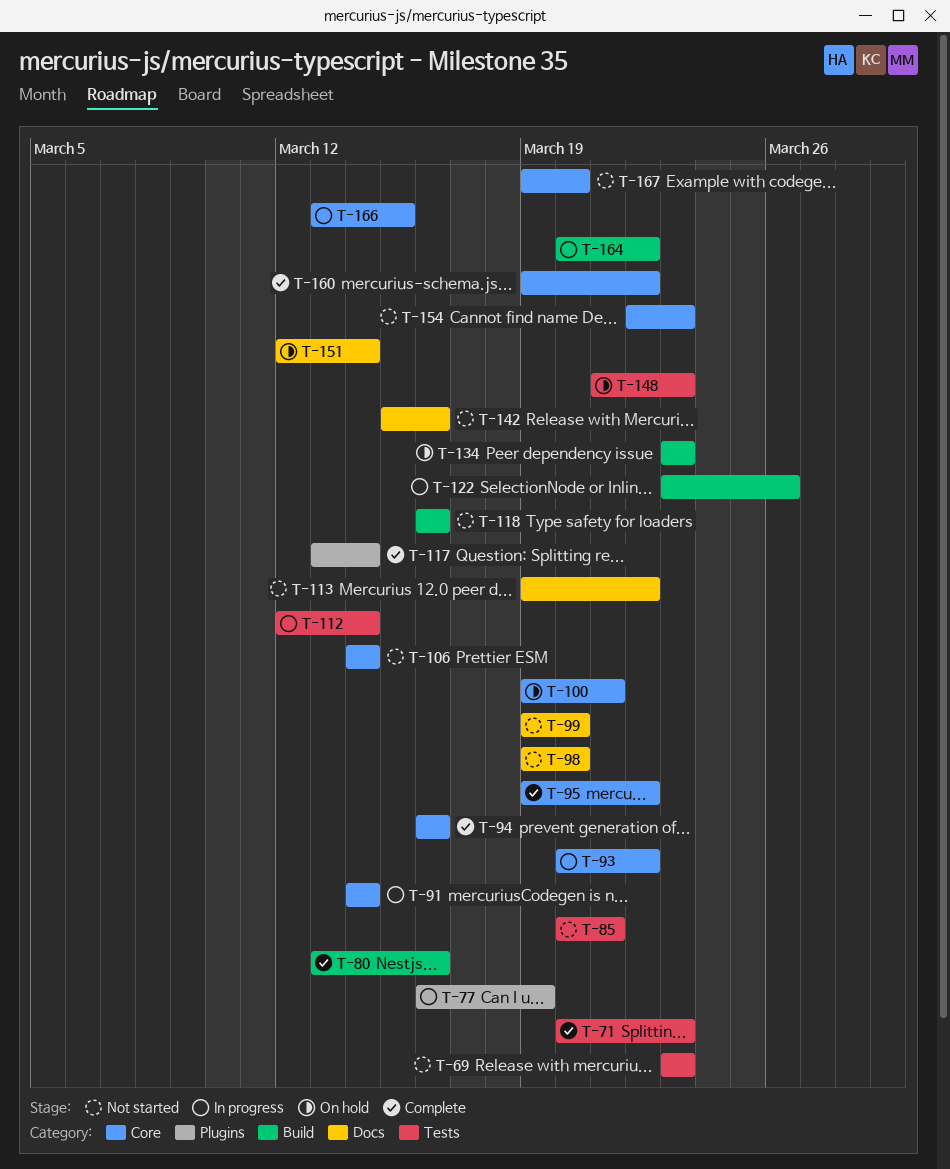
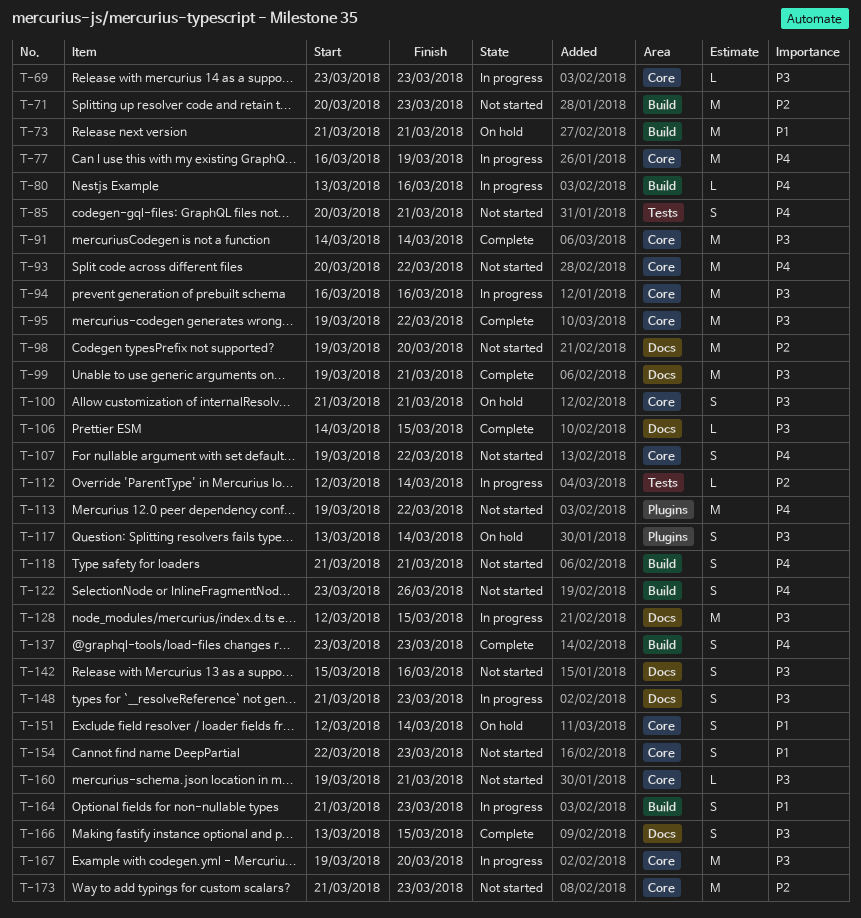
T-69, status: Not started -> In progress
T-69, label: Tests -> Core
T-71, status: Complete -> Not started
T-71, label: Tests -> Build
T-73: none -> present
T-77, label: Plugins -> Core
T-80, status: Complete -> In progress
T-91, status: In progress -> Complete
T-93, status: In progress -> Not started
T-94, status: Complete -> In progress
T-99, status: Not started -> Complete
T-99, due: Mar 20 -> Mar 21
T-100, start: Mar 19 -> Mar 21
T-106, status: Not started -> Complete
T-106, label: Core -> Docs
T-106, due: Mar 14 -> Mar 15
T-107: none -> present
T-113, label: Docs -> Plugins
T-117, status: Complete -> On hold
T-118, start: Mar 16 -> Mar 21
T-118, due: Mar 16 -> Mar 21
T-122, status: In progress -> Not started
T-128: none -> present
T-134: present -> none
T-137: none -> present
T-148, status: On hold -> In progress
T-148, label: Tests -> Docs
T-151, label: Docs -> Core
T-160, status: Complete -> Not started
T-160, due: Mar 22 -> Mar 21
T-164, start: Mar 20 -> Mar 21
T-164, due: Mar 22 -> Mar 23
T-166, status: In progress -> Complete
T-166, label: Core -> Docs
T-167, status: Not started -> In progress
T-173: none -> present

